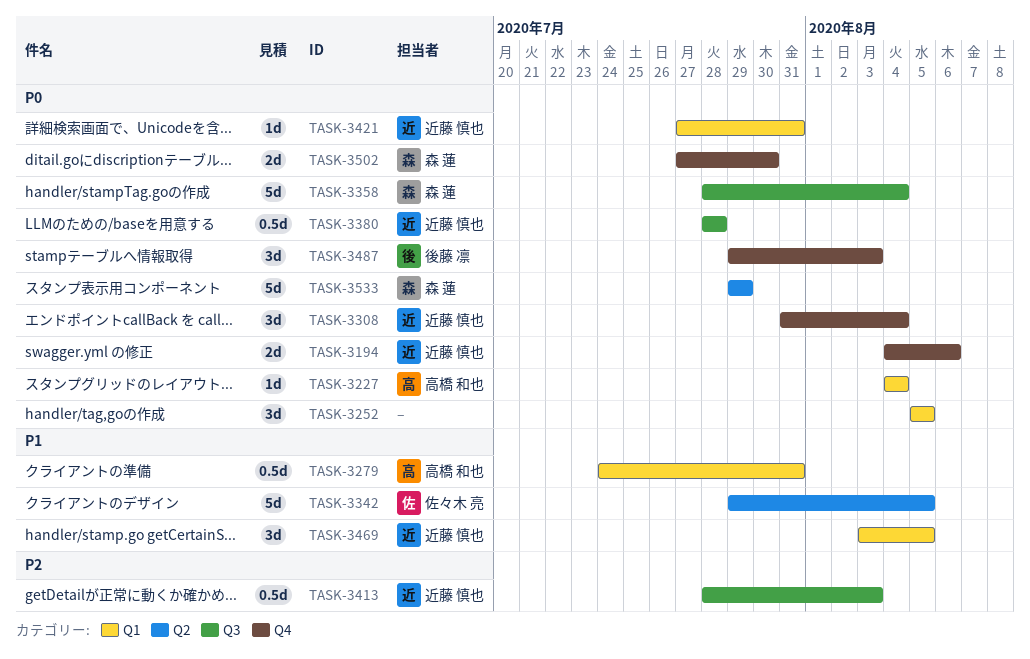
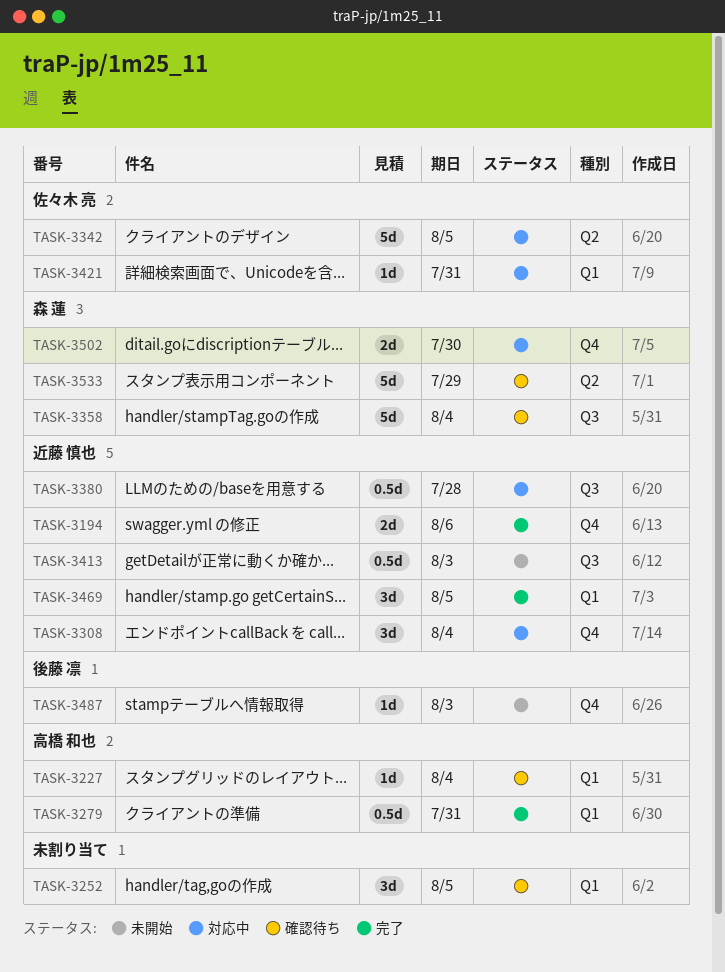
TASK-3421, owner: 近藤 慎也 -> 佐々木 亮
TASK-3487, estimate: 3d -> 1d

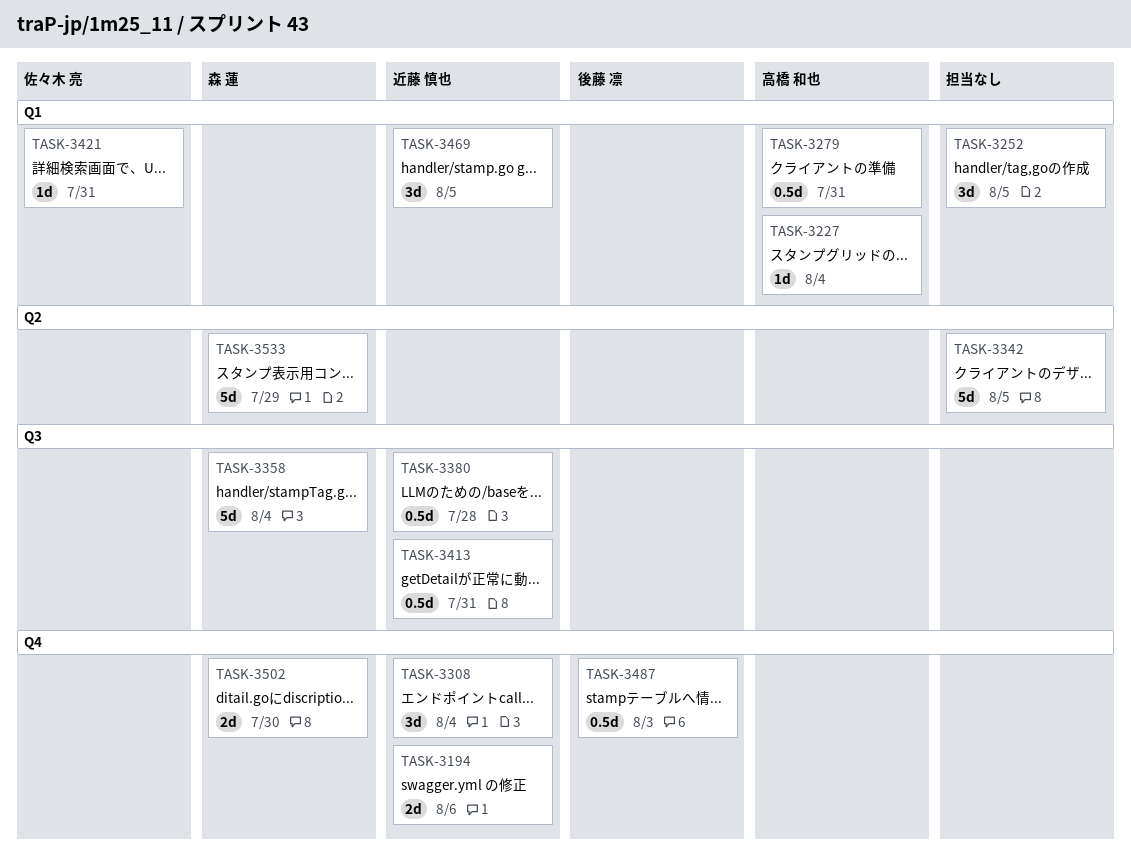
TASK-3342, owner: 佐々木 亮 -> none
TASK-3413, due: Aug 3 -> Jul 31
TASK-3487, estimate: 1d -> 0.5d

